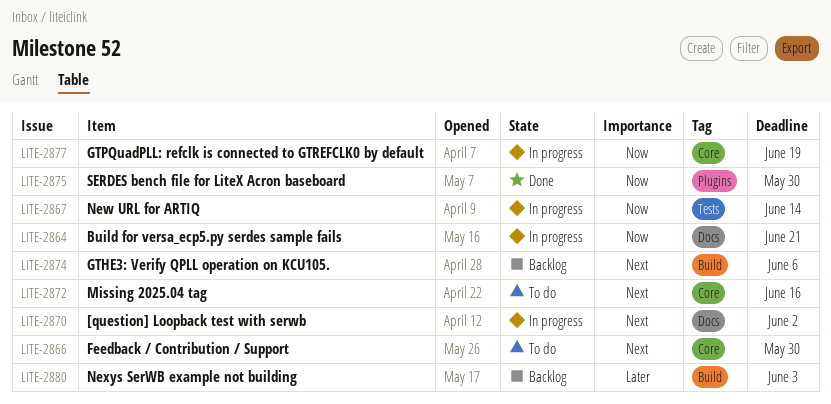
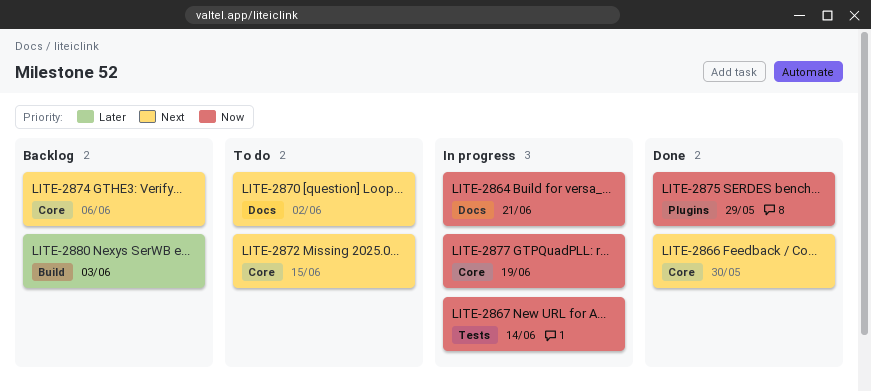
LITE-2866, status: To do -> Done
LITE-2870, status: In progress -> To do
LITE-2872, due: Jun 16 -> Jun 15
LITE-2874, label: Build -> Core
LITE-2875, due: May 30 -> May 29

